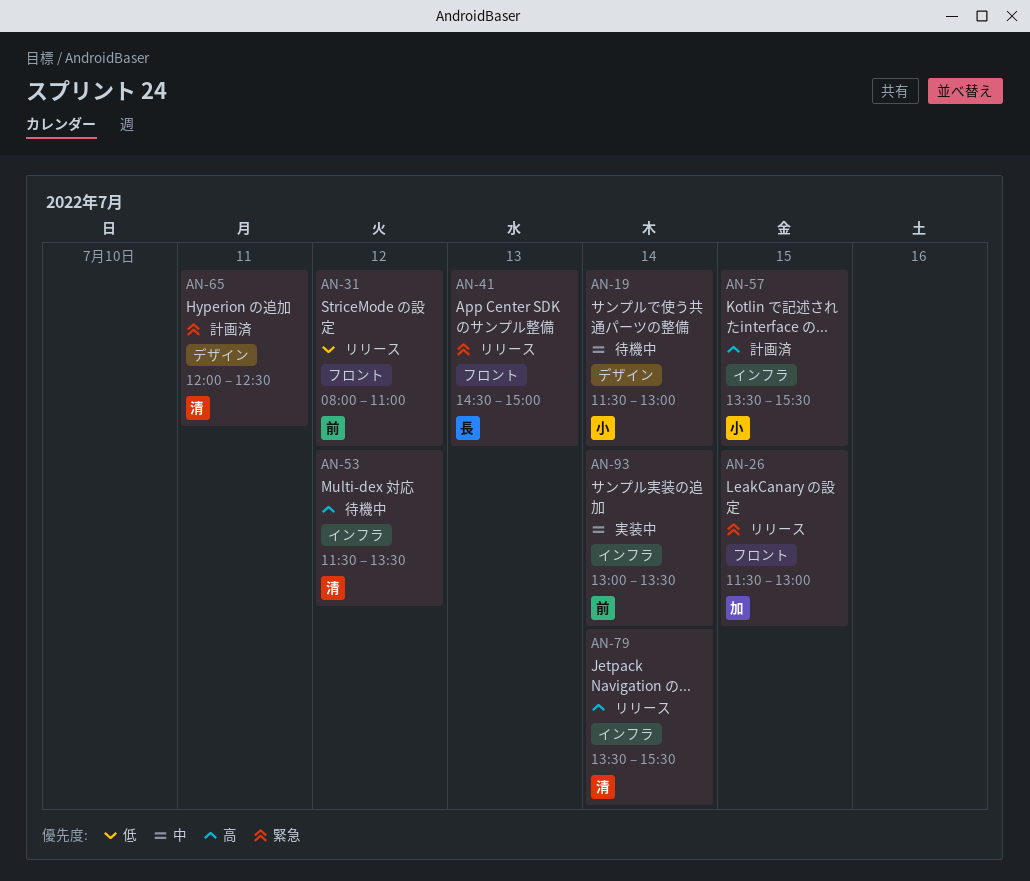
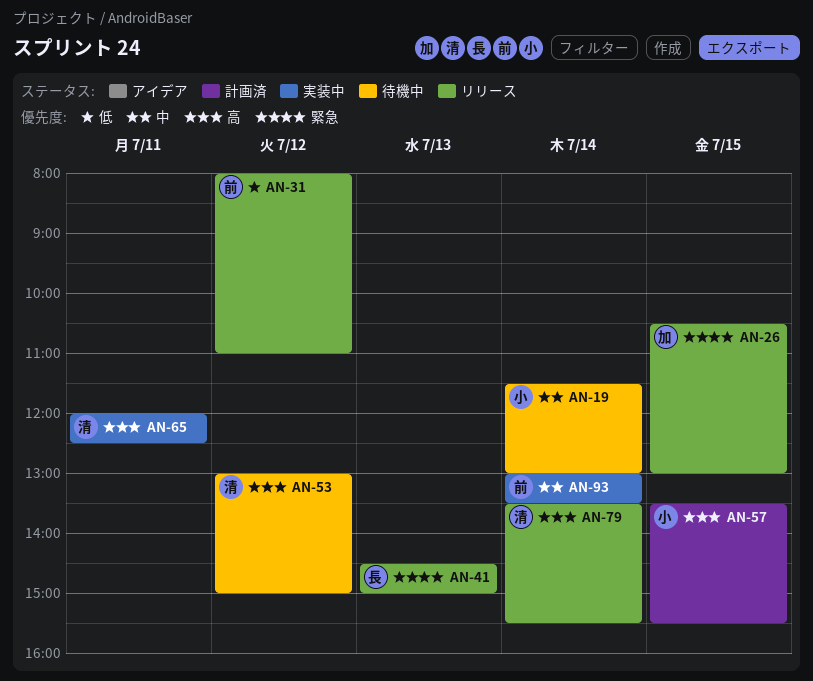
AN-26, begins: 11:30 -> 10:30
AN-53, begins: 11:30 -> 13:00
AN-53, ends: 13:30 -> 15:00
AN-65, status: 計画済 -> 実装中
AN-65, priority: 緊急 -> 高

